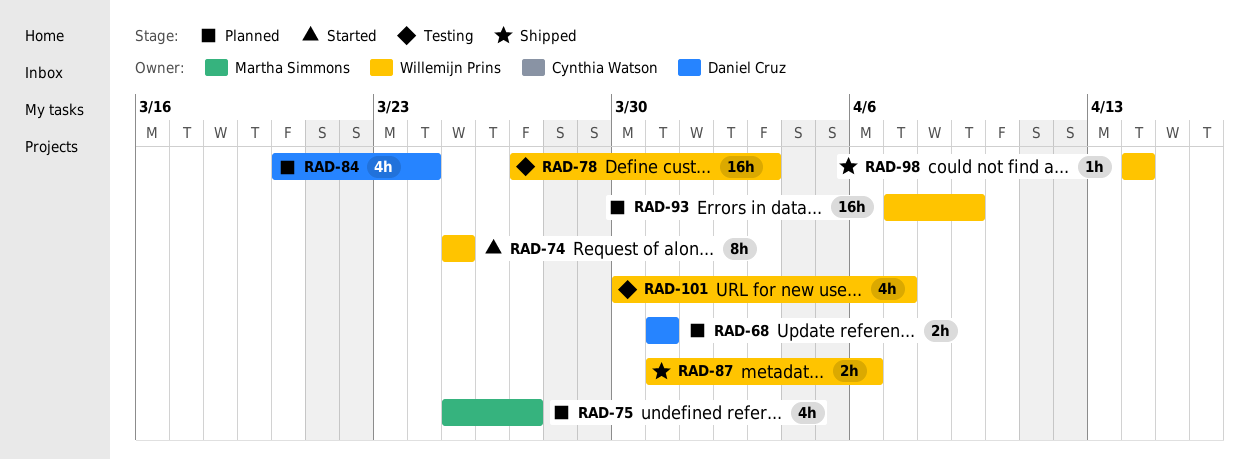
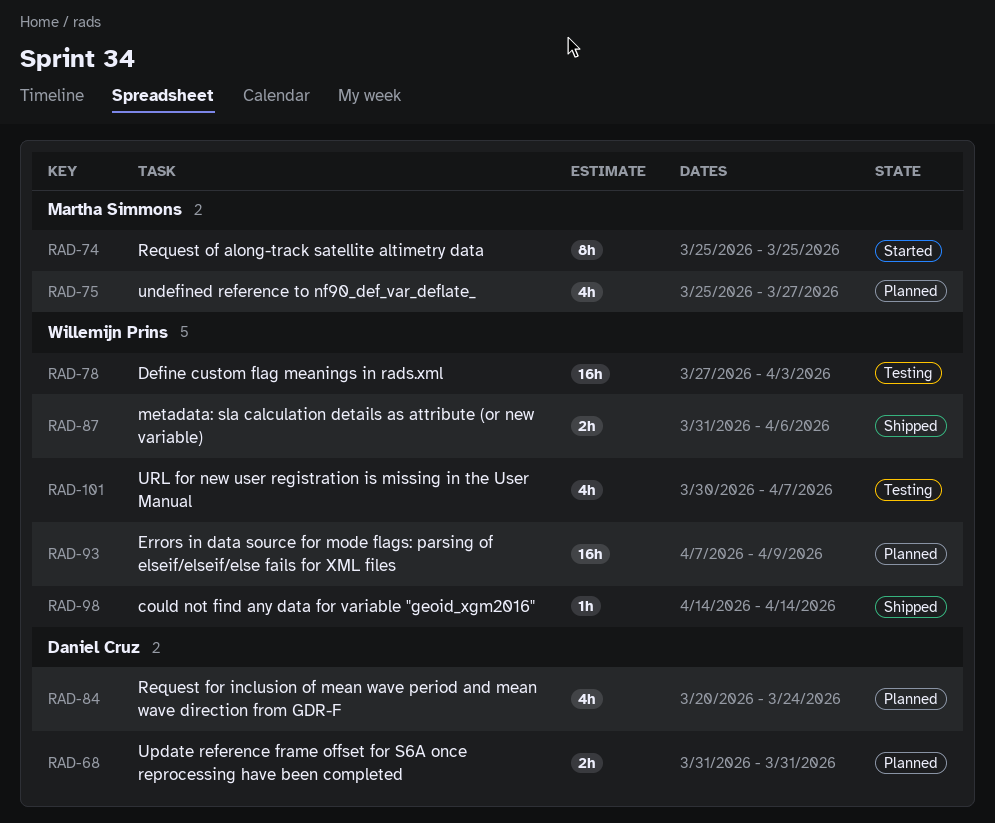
RAD-74, owner: Willemijn Prins -> Martha Simmons

